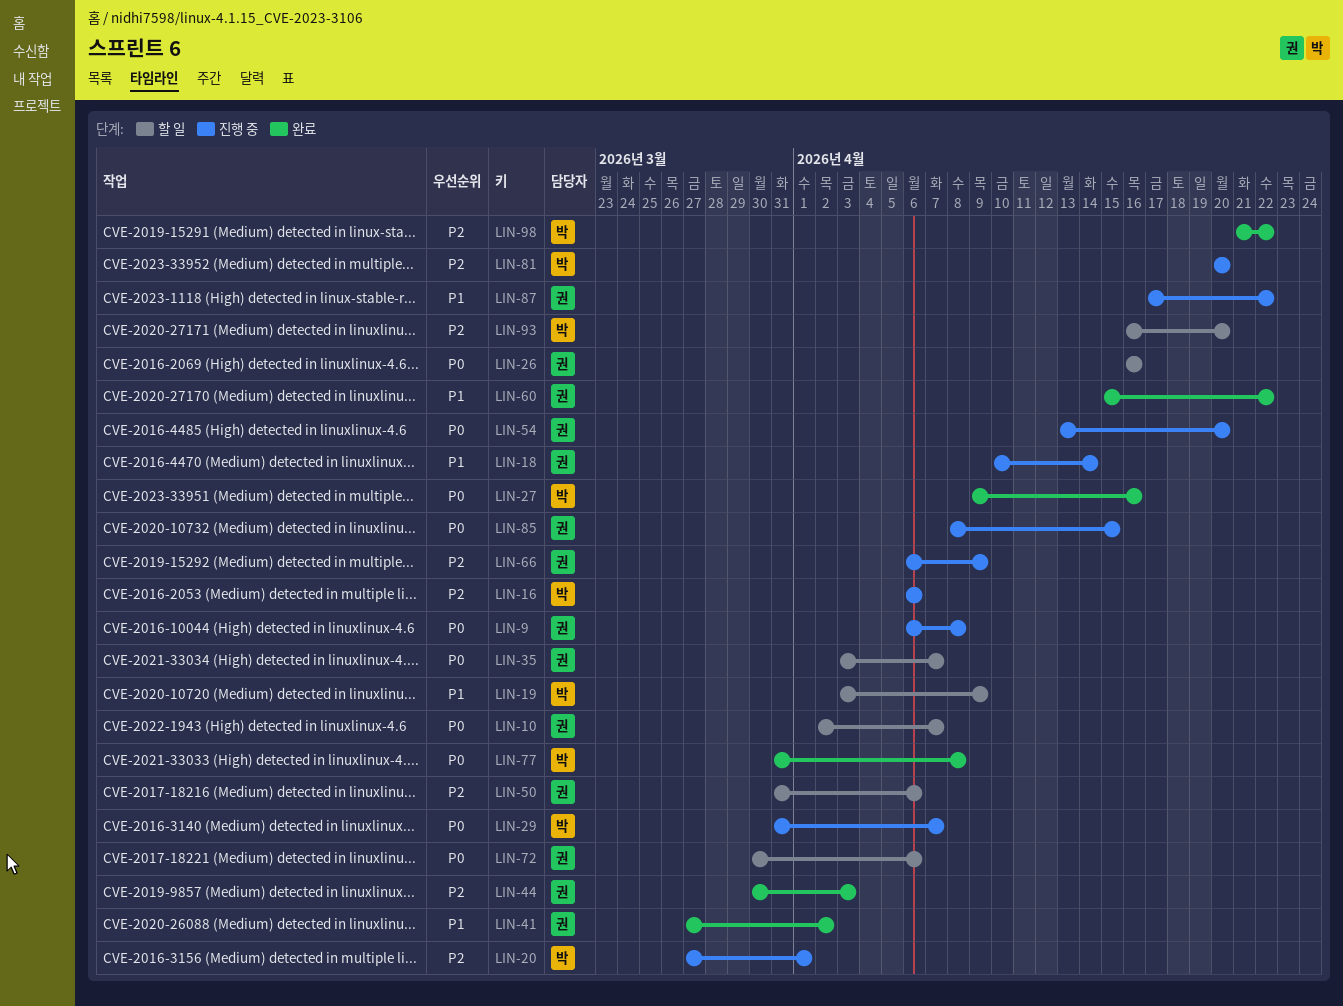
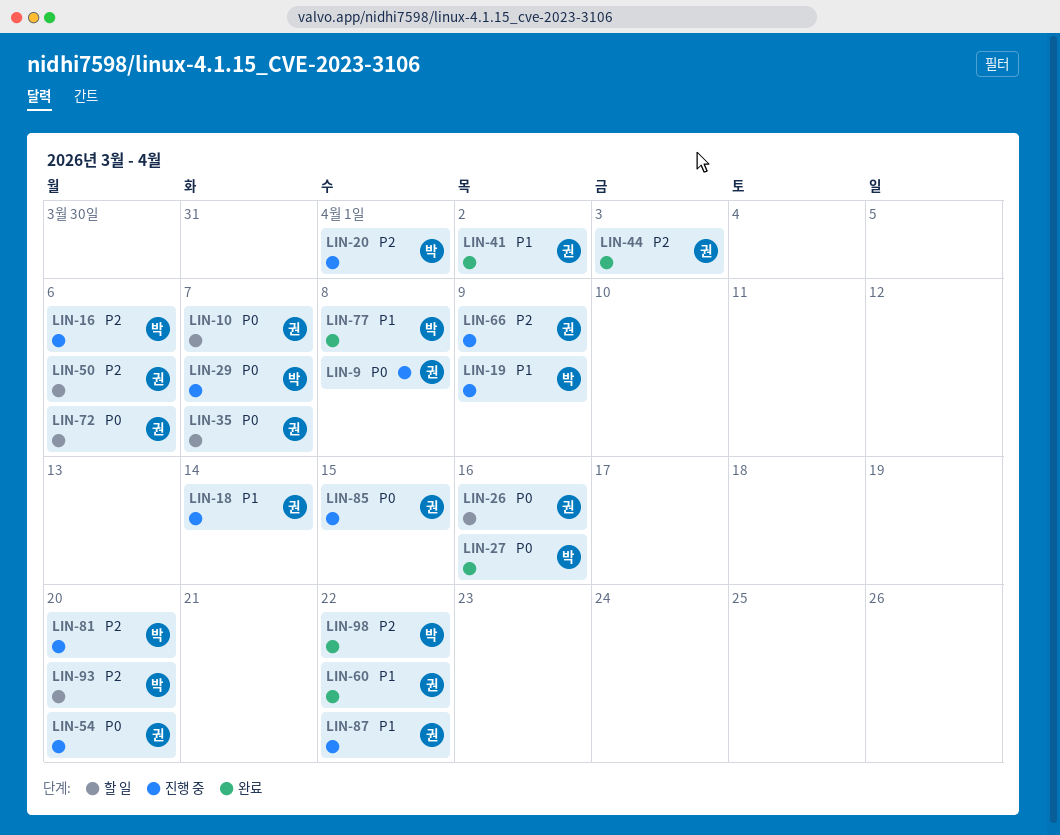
LIN-19, status: 할 일 -> 진행 중
LIN-77, priority: P0 -> P1

